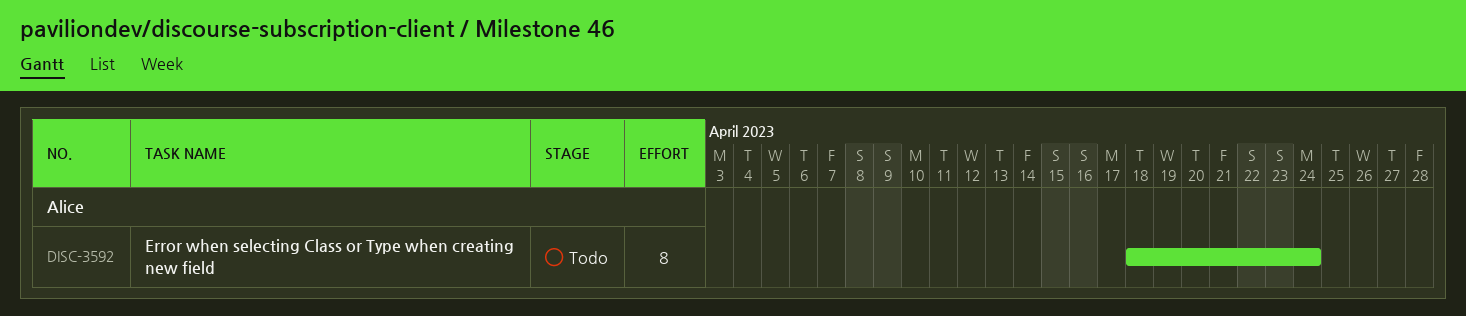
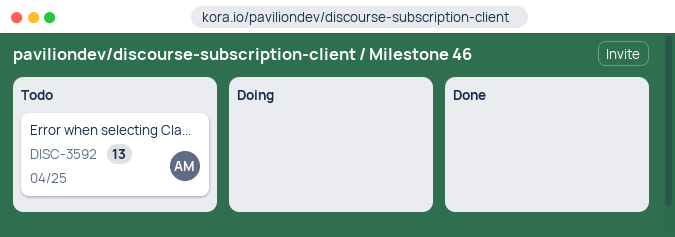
DISC-3592, estimate: 8 -> 13
DISC-3592, due: Apr 24 -> Apr 25

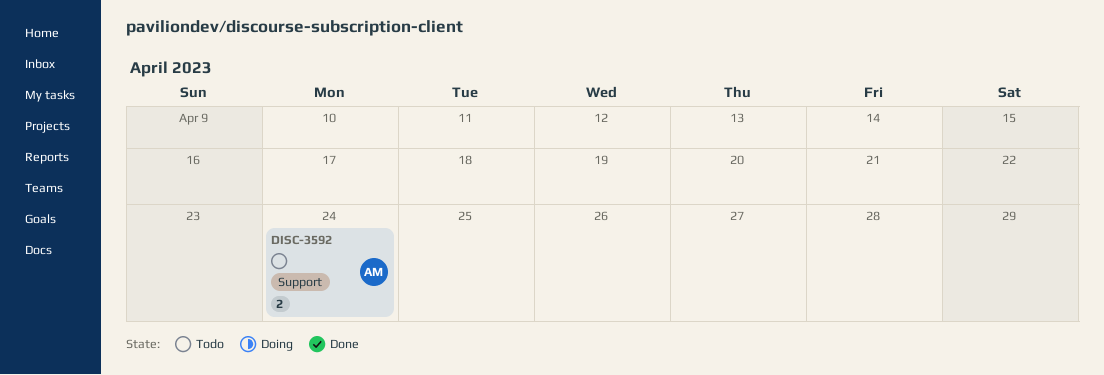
DISC-3592, estimate: 13 -> 2
DISC-3592, due: Apr 25 -> Apr 24

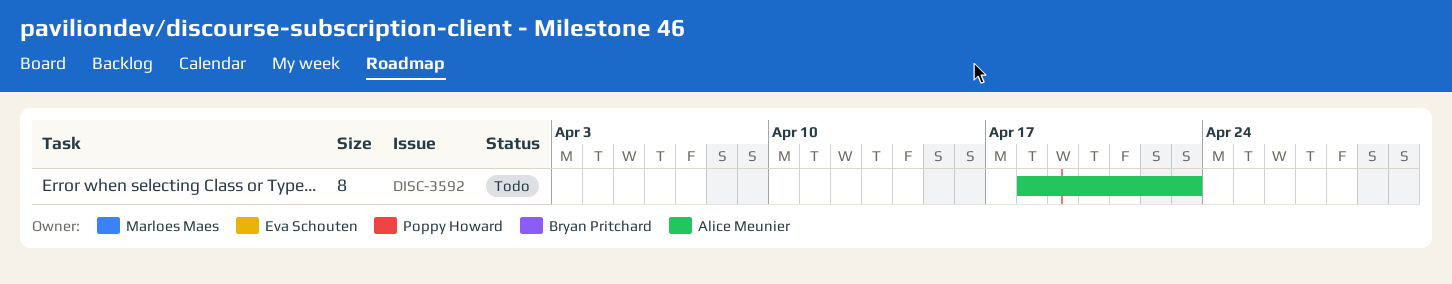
DISC-3592, estimate: 2 -> 8
DISC-3592, due: Apr 24 -> Apr 23

